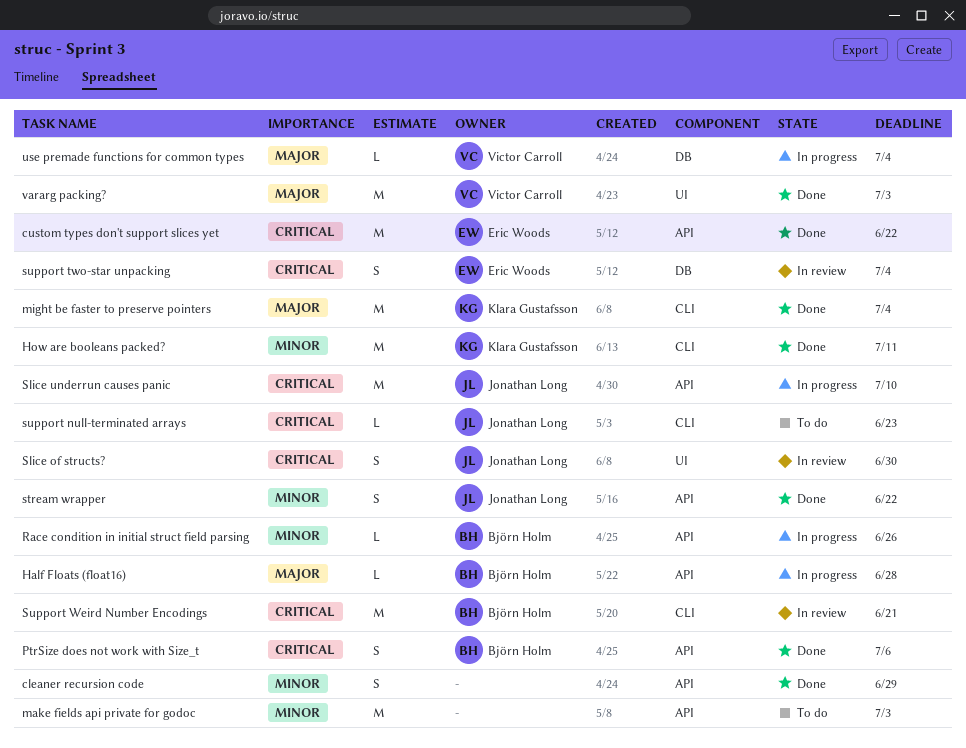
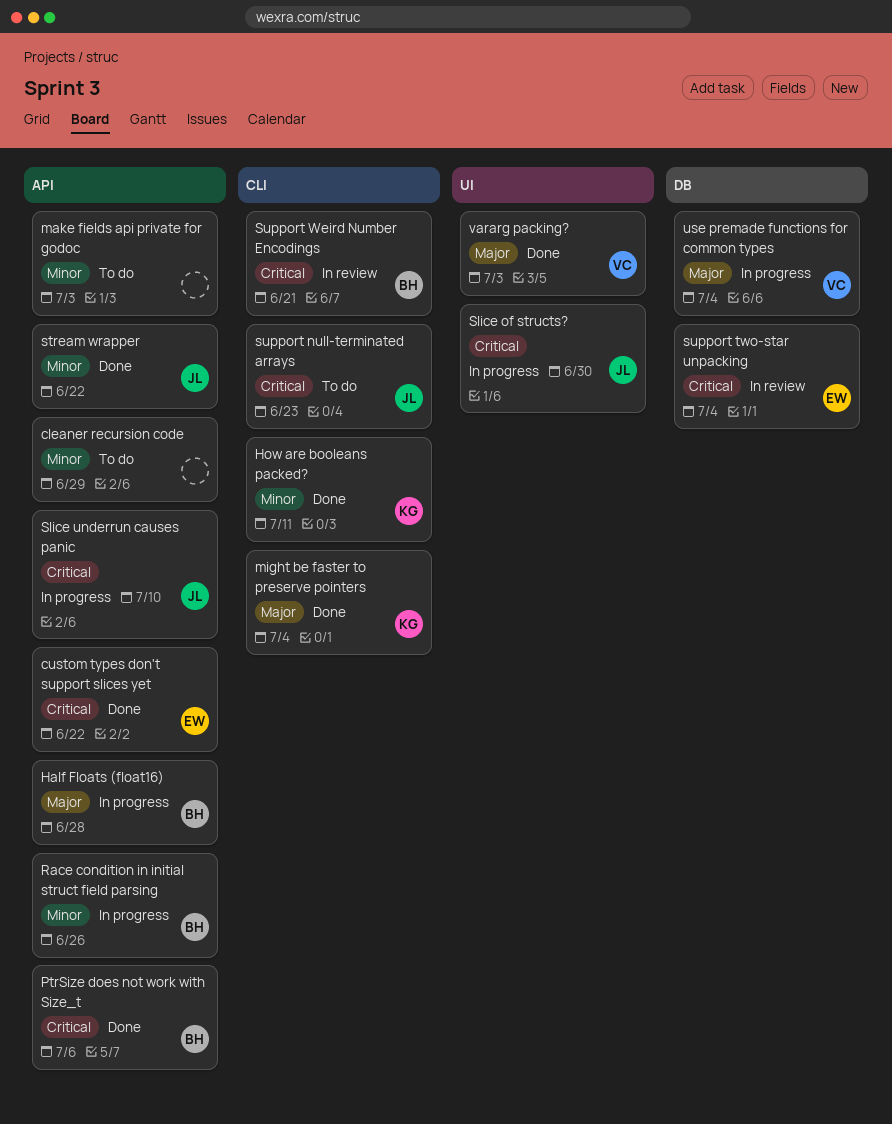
cleaner recursion code, status: Done -> To do
Slice of structs?, status: In review -> In progress

